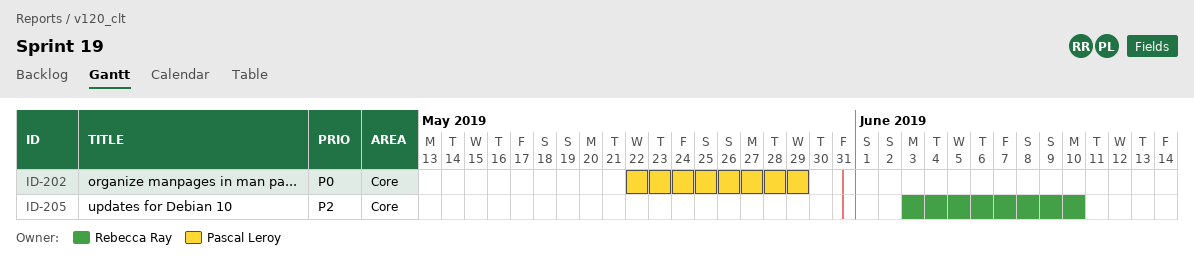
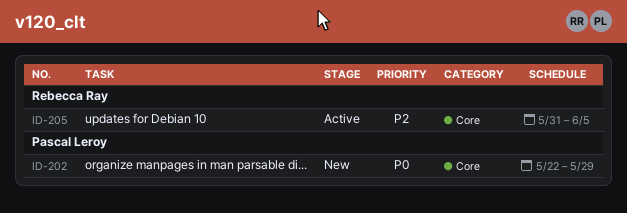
ID-205, start: Jun 3 -> May 31
ID-205, due: Jun 10 -> Jun 5

